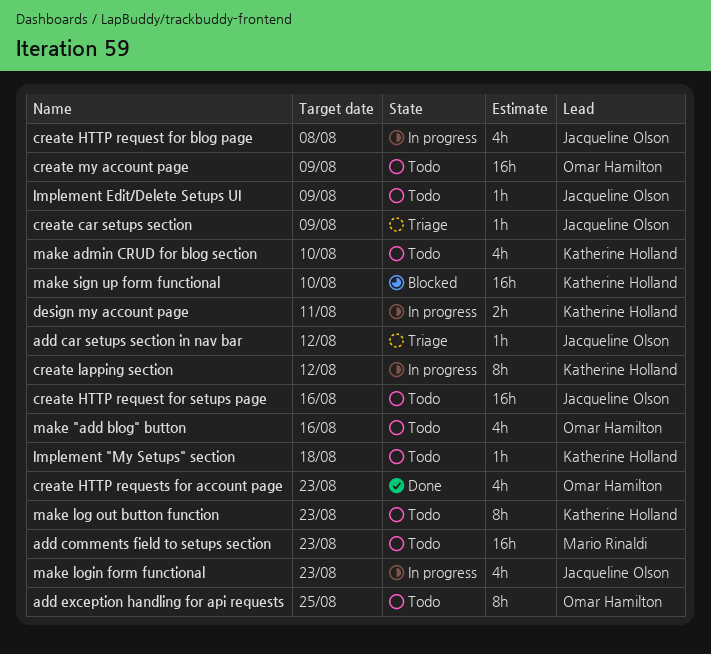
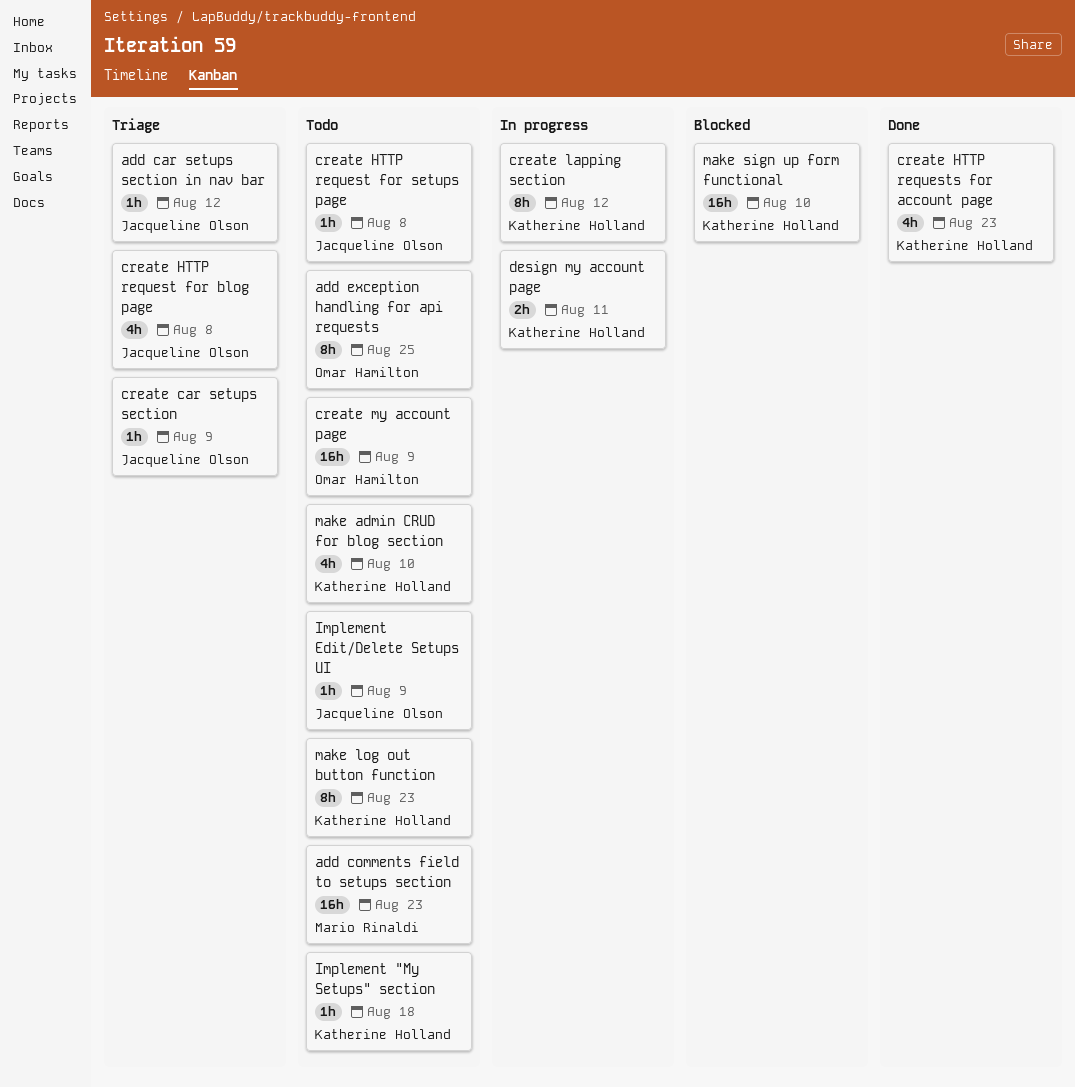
create HTTP request for blog page, status: In progress -> Triage
create HTTP request for setups page, estimate: 16h -> 1h
create HTTP request for setups page, due: Aug 16 -> Aug 8
create HTTP requests for account page, owner: Omar Hamilton -> Katherine Holland
make "add blog" button: present -> none
make login form functional: present -> none

